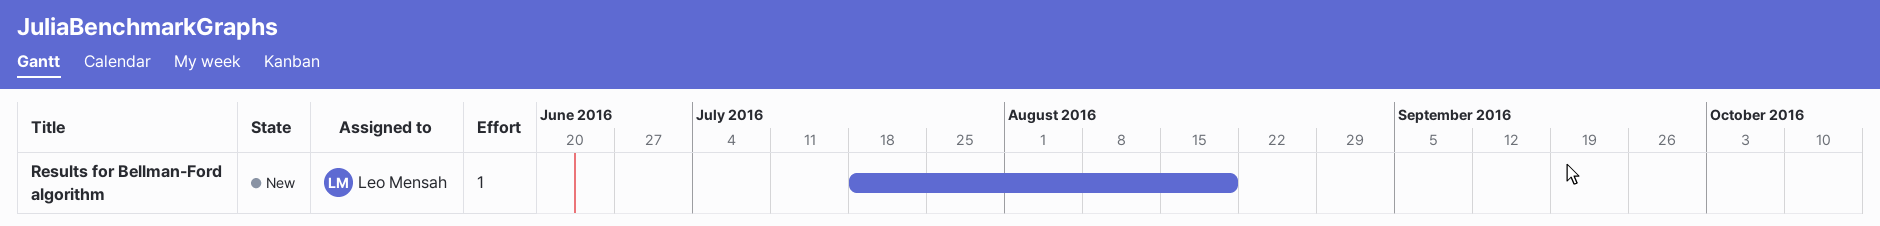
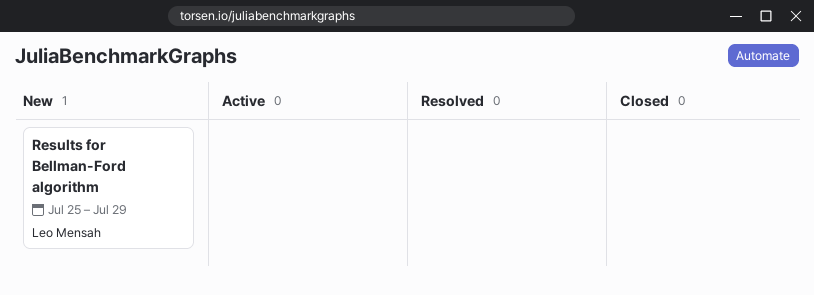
Results for Bellman-Ford algorithm, start: Jul 18 -> Jul 25
Results for Bellman-Ford algorithm, due: Aug 19 -> Jul 29

